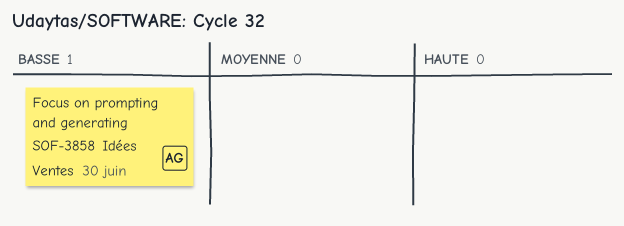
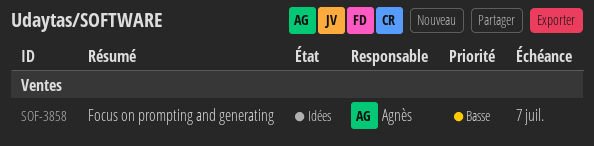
SOF-3858, due: Jun 30 -> Jul 7

